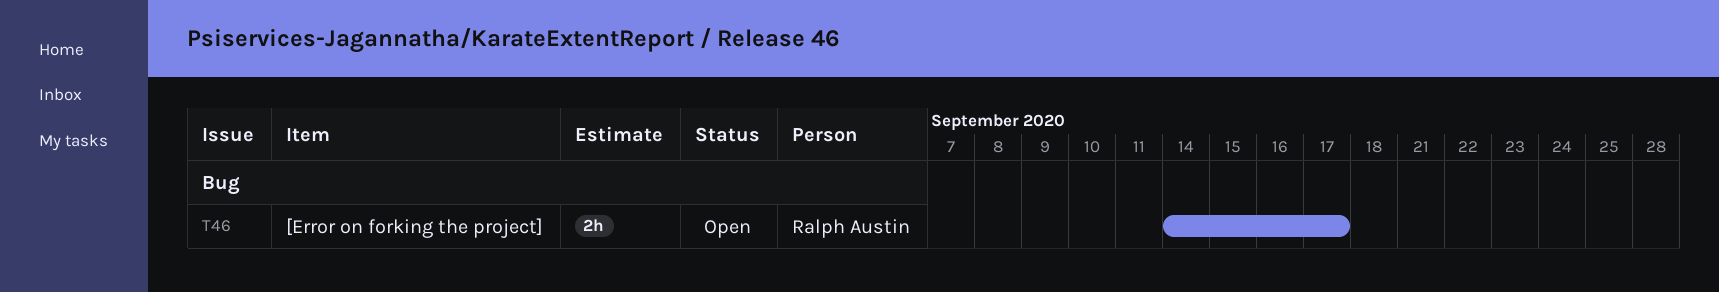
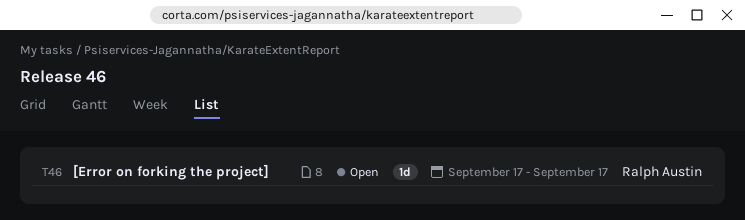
T46, estimate: 2h -> 1d
T46, start: Sep 14 -> Sep 17

